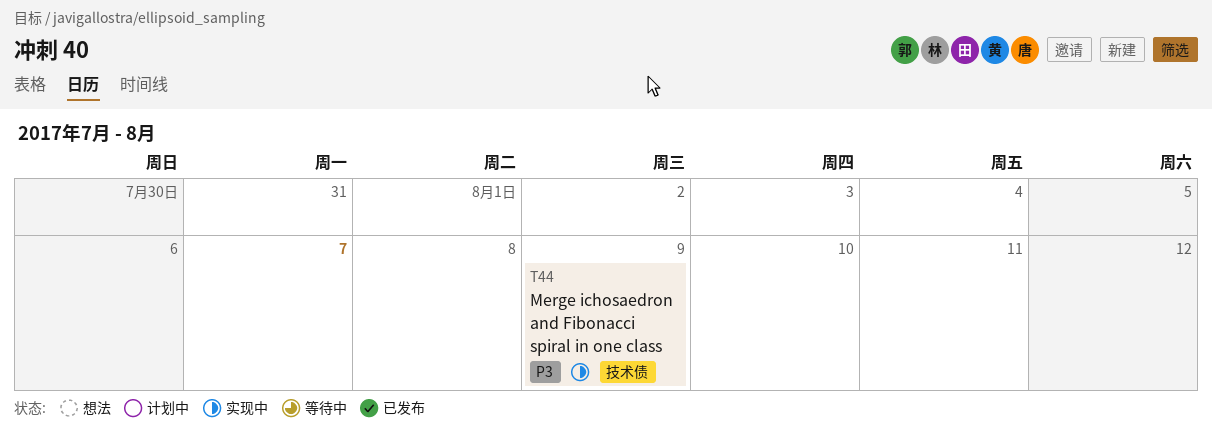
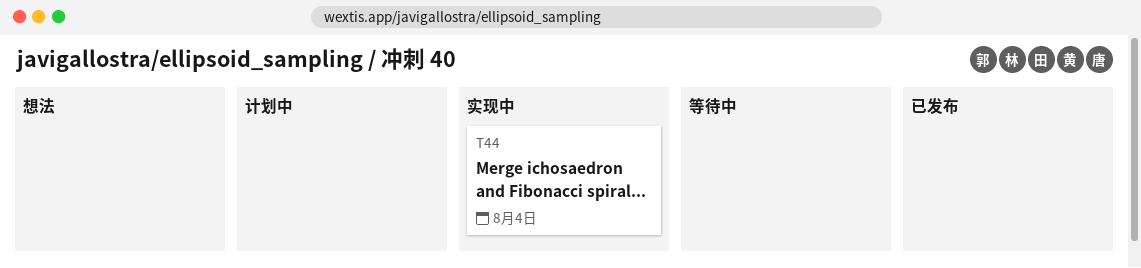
T44, due: Aug 9 -> Aug 4

